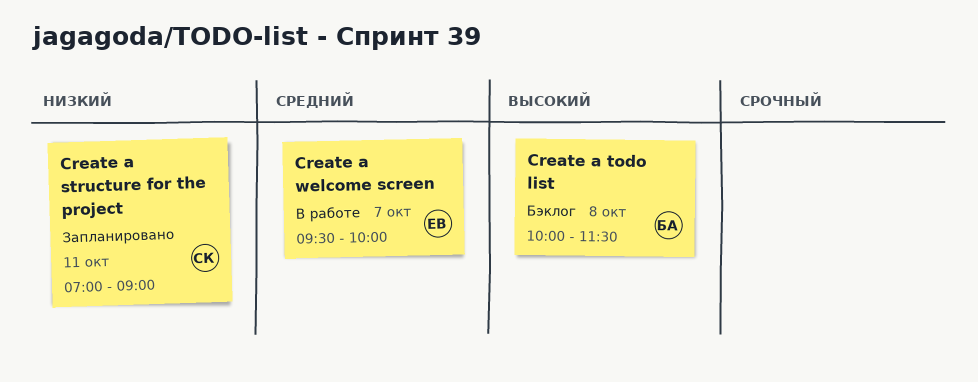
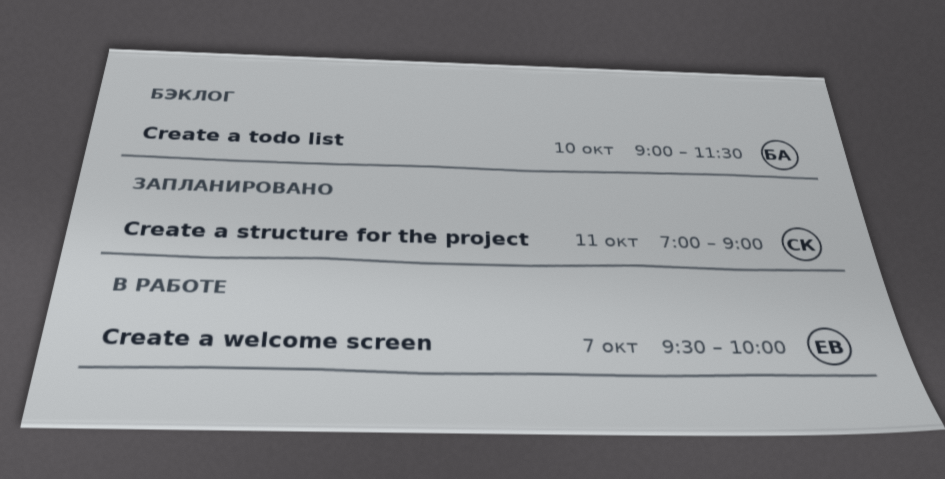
Create a todo list, day: Oct 8 -> Oct 10
Create a todo list, begins: 10:00 -> 09:00

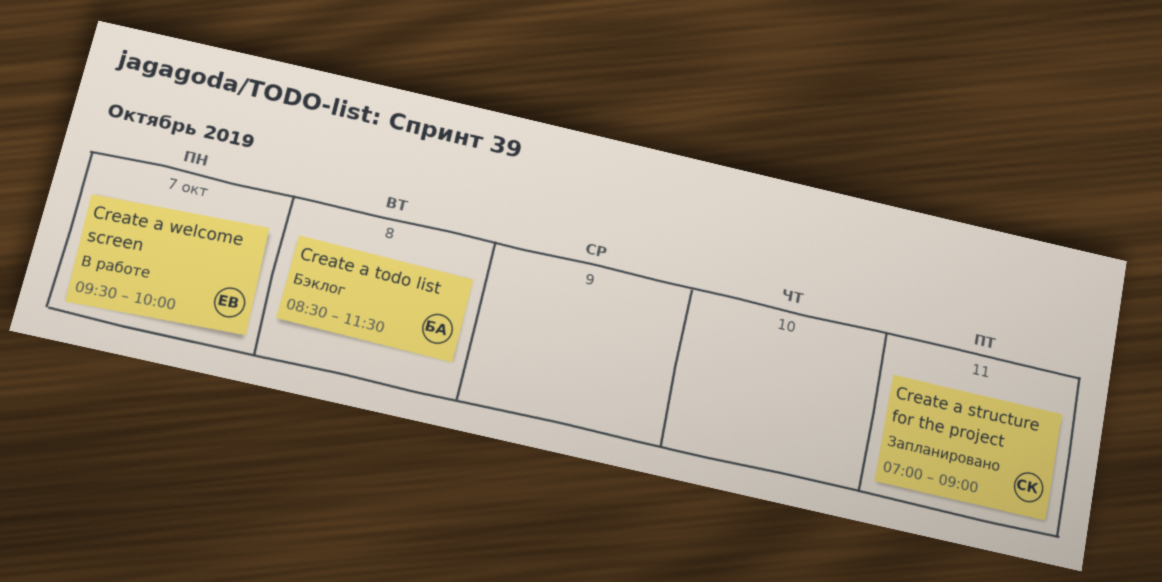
Create a todo list, day: Oct 10 -> Oct 8
Create a todo list, begins: 09:00 -> 08:30

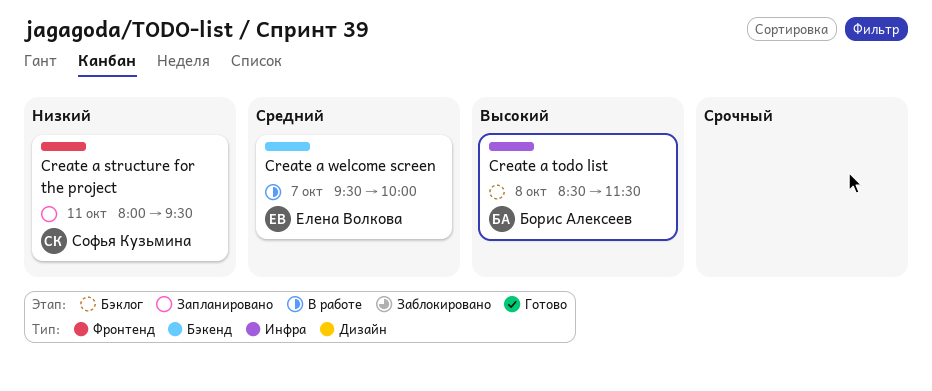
Create a structure for the project, begins: 07:00 -> 08:00
Create a structure for the project, ends: 09:00 -> 09:30

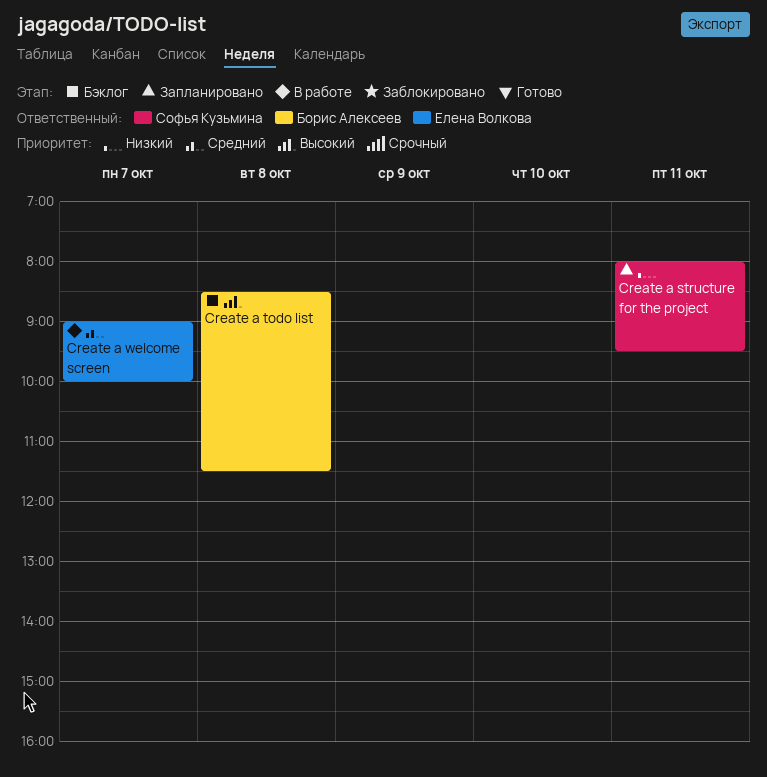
Create a welcome screen, begins: 09:30 -> 09:00

